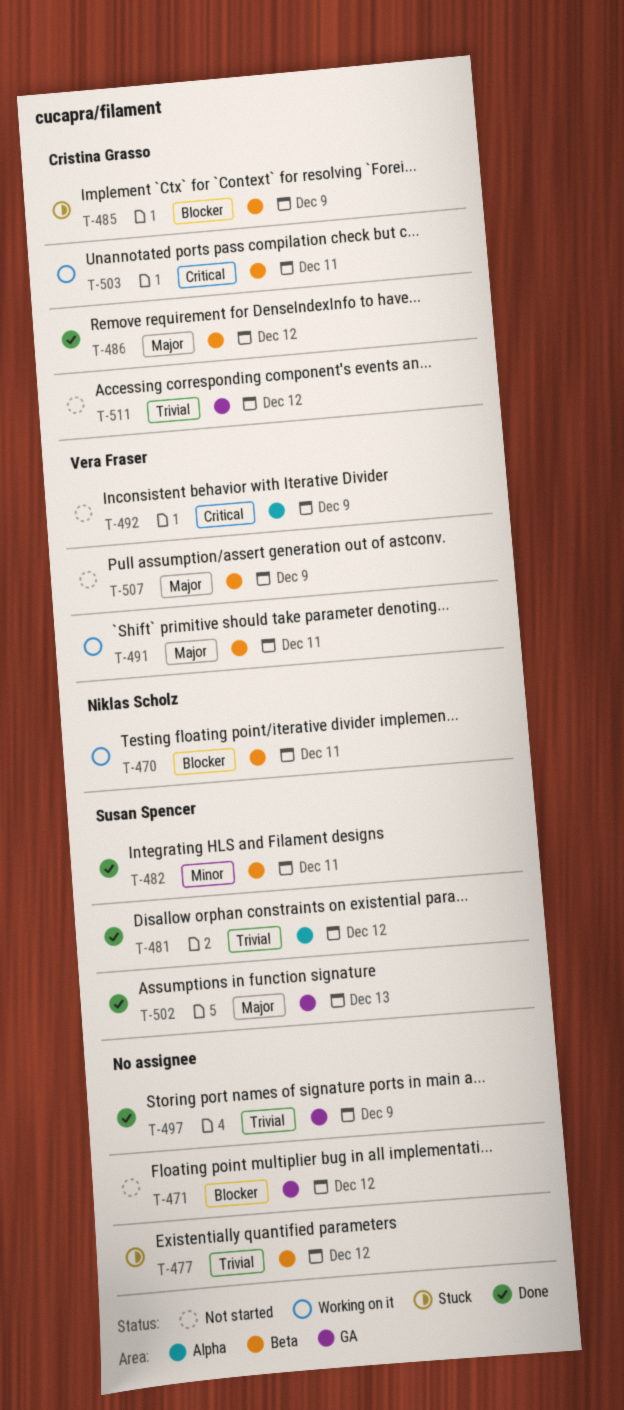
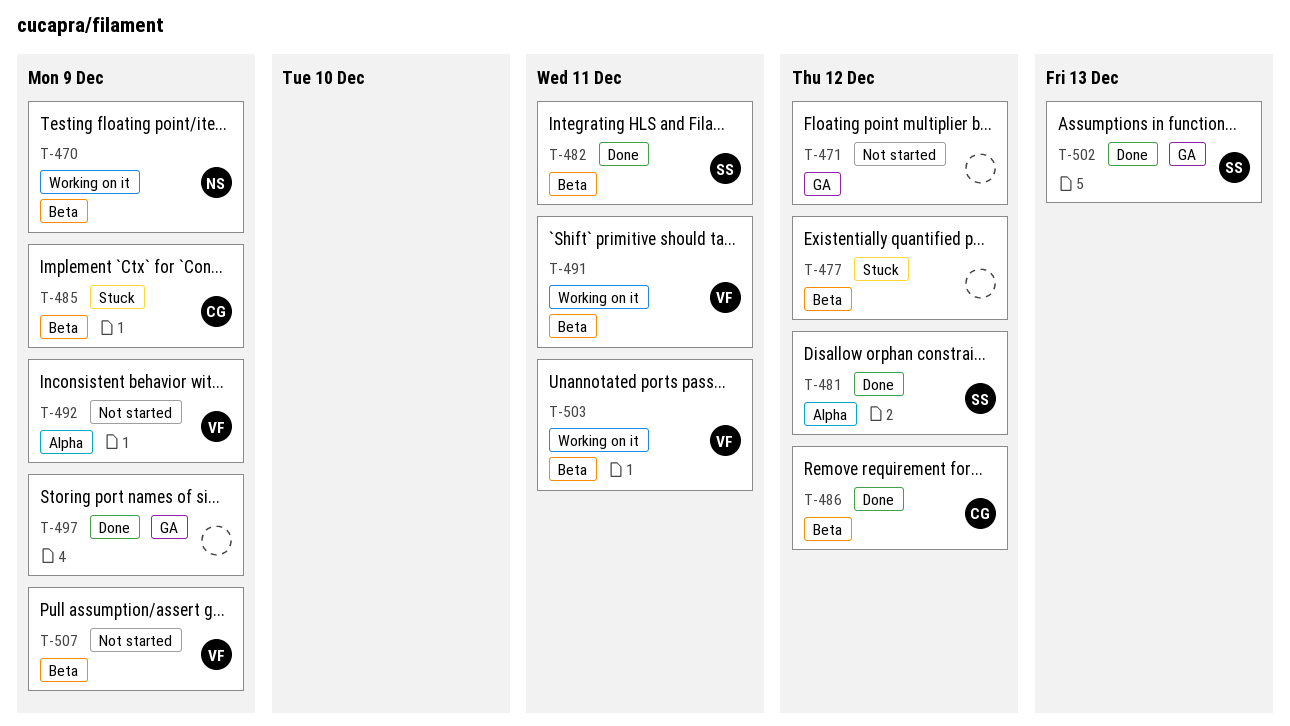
T-470, due: Dec 11 -> Dec 9
T-503, owner: Cristina Grasso -> Vera Fraser
T-511: present -> none

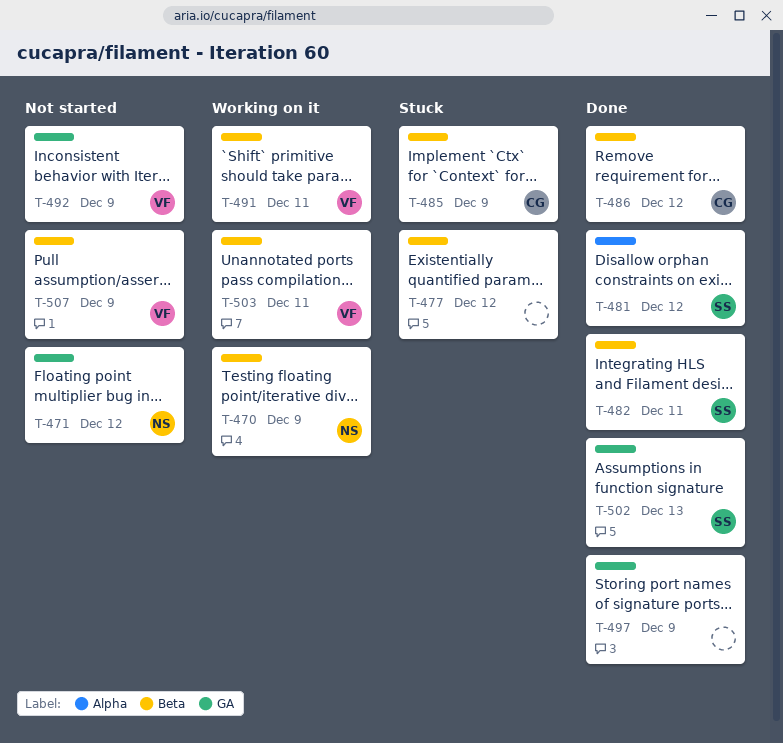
T-471, owner: none -> NS
T-492, label: Alpha -> GA

